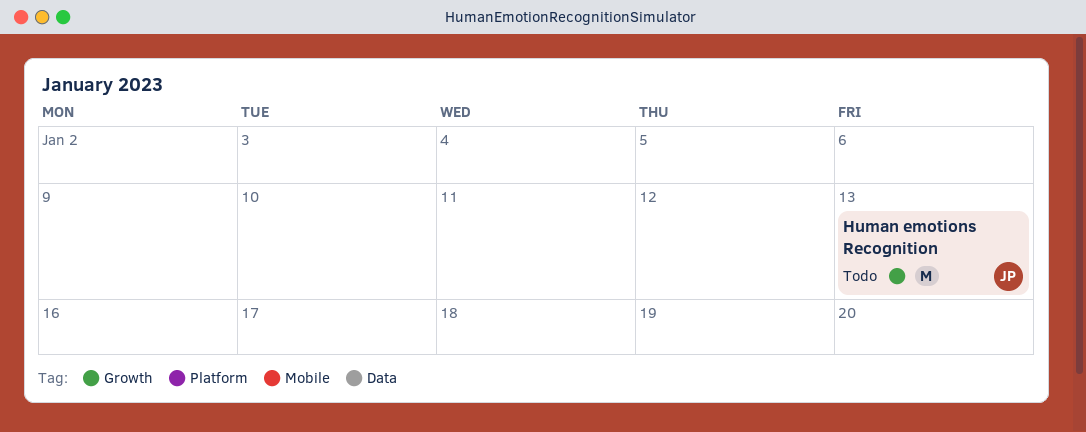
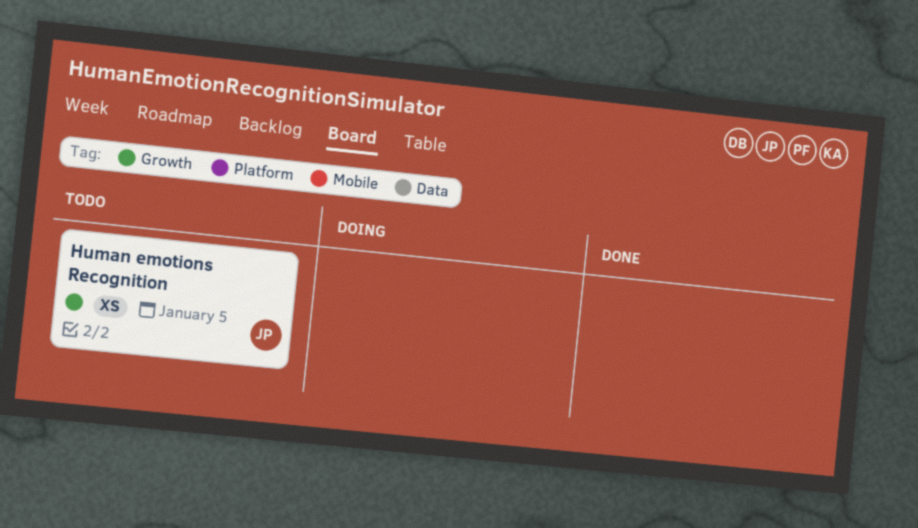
Human emotions Recognition, estimate: M -> XS
Human emotions Recognition, due: Jan 13 -> Jan 5

